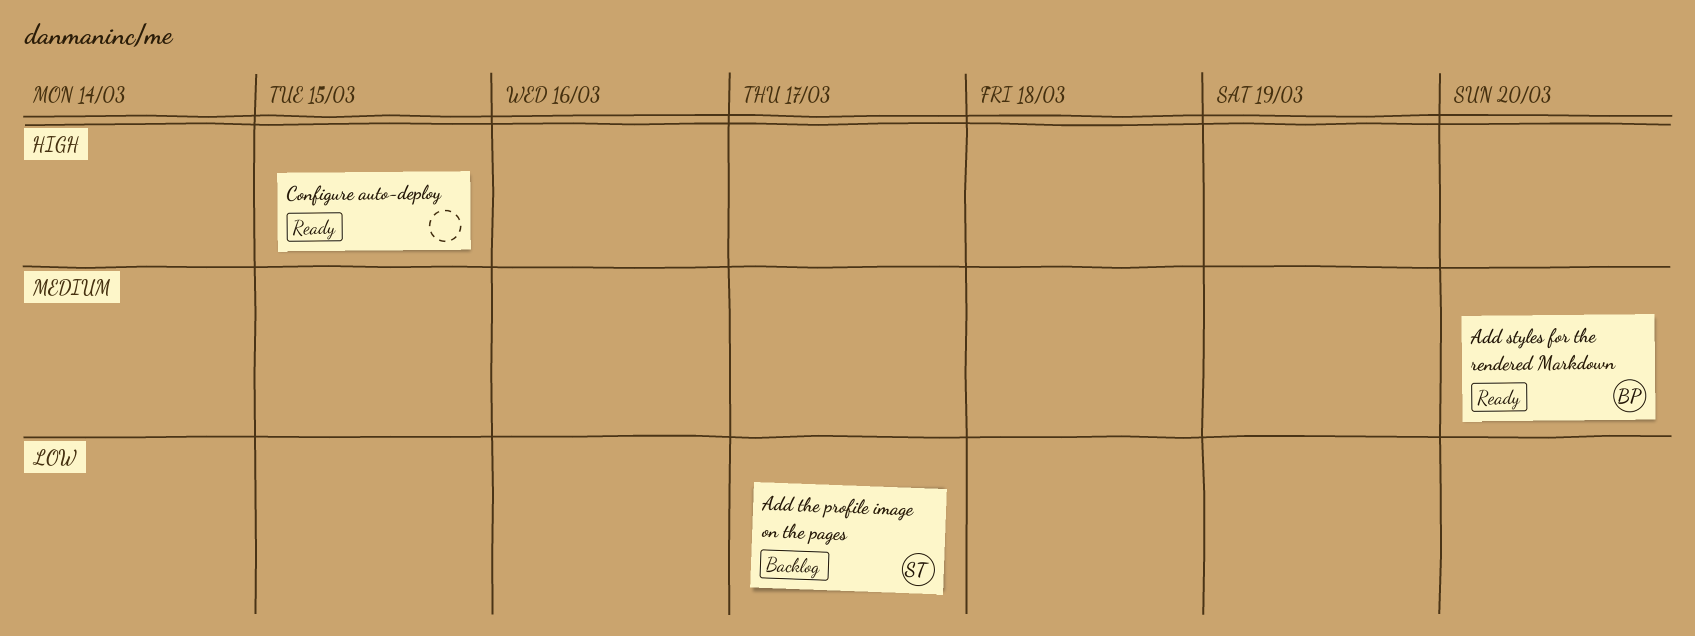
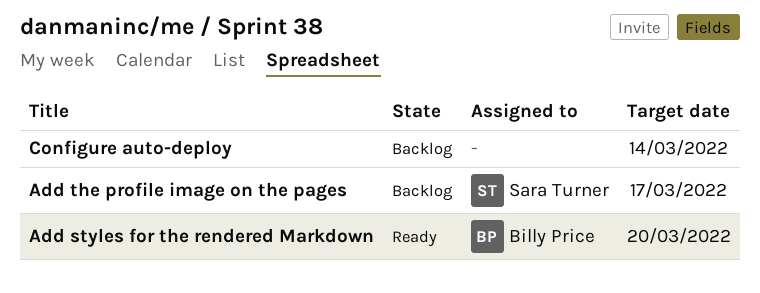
Configure auto-deploy, status: Ready -> Backlog
Configure auto-deploy, due: Mar 15 -> Mar 14

